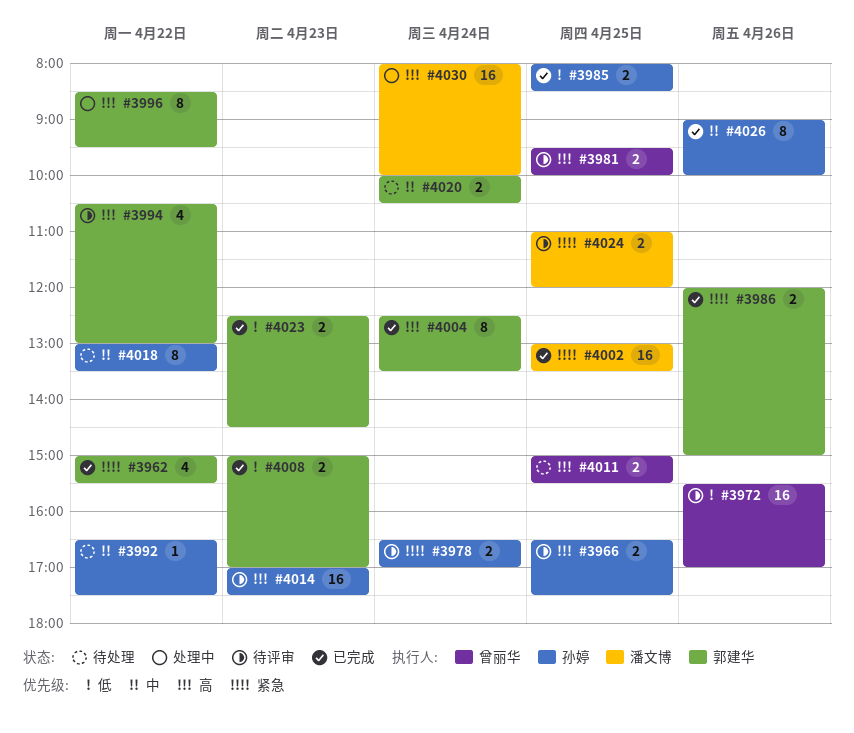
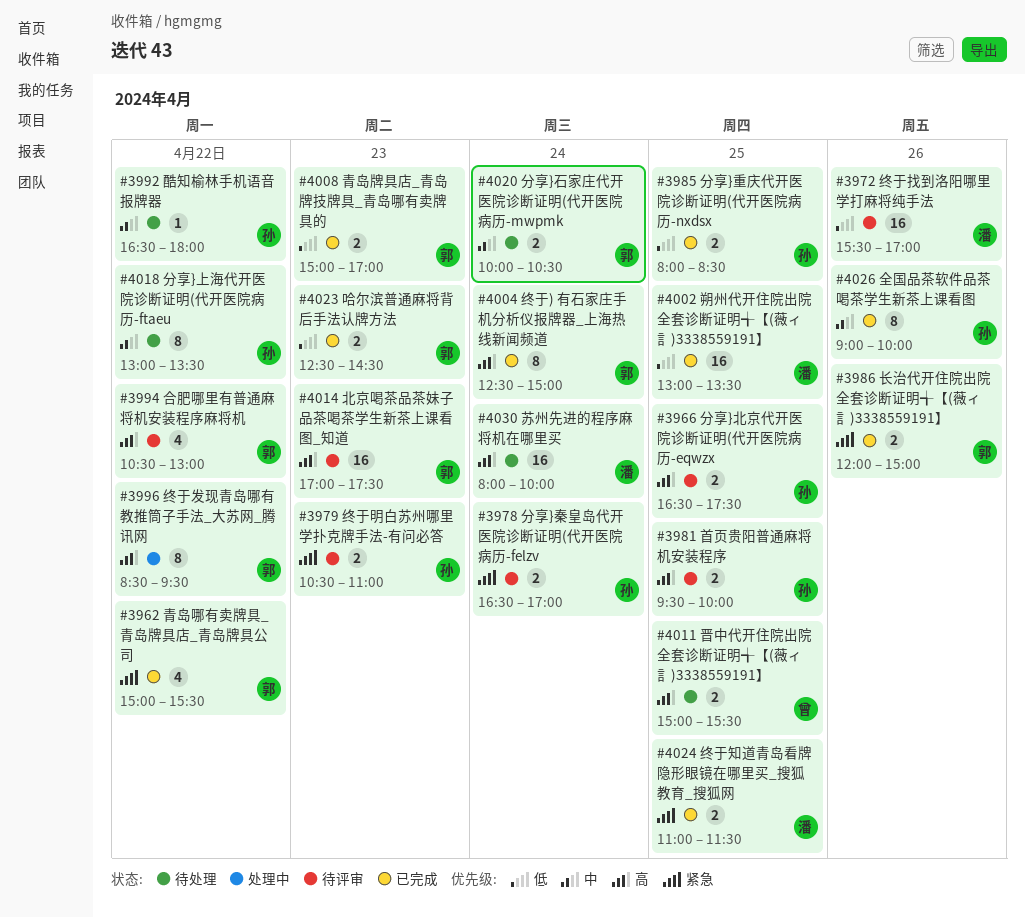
#3972, owner: 曾丽华 -> 潘文博
#3979: none -> present
#3981, owner: 曾丽华 -> 孙婷
#3992, ends: 17:30 -> 18:00
#4002, priority: 紧急 -> 低
#4004, ends: 13:30 -> 15:00
#4014, owner: 孙婷 -> 郭建华
#4024, status: 待评审 -> 已完成
#4024, ends: 12:00 -> 11:30
#4030, status: 处理中 -> 待处理

